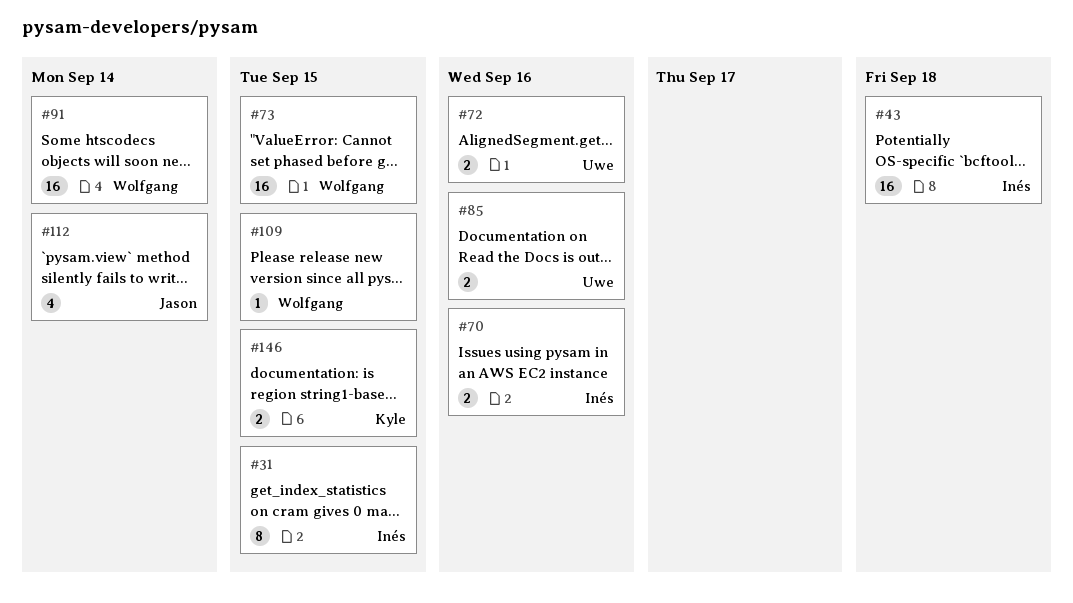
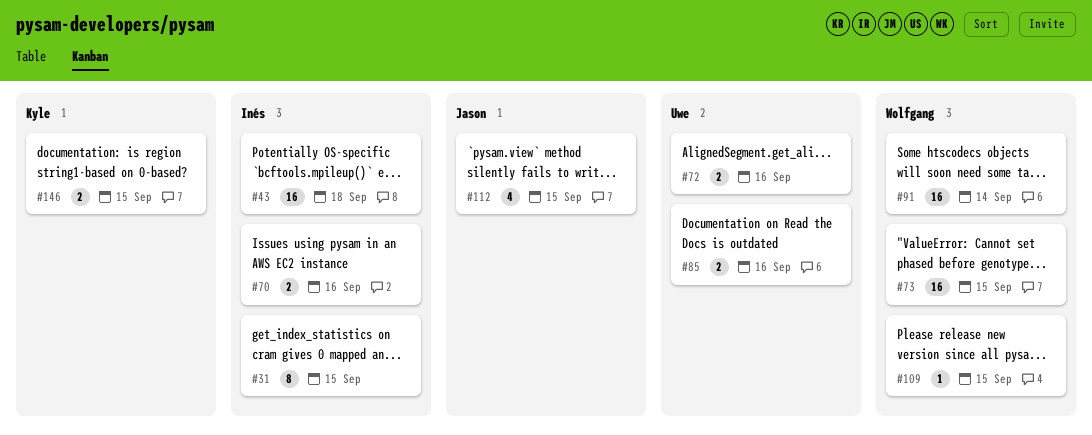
#112, due: Sep 14 -> Sep 15

